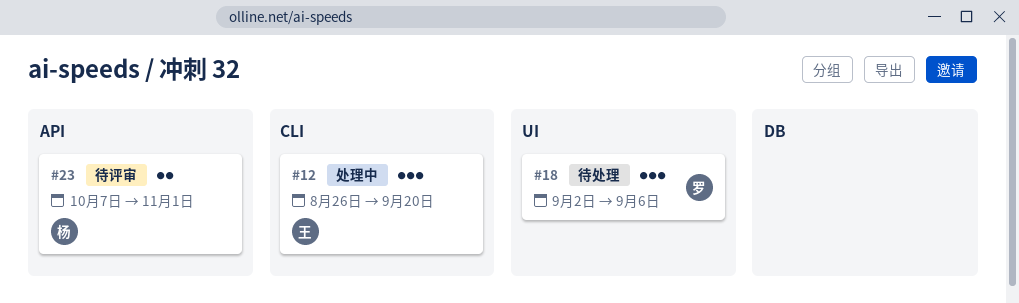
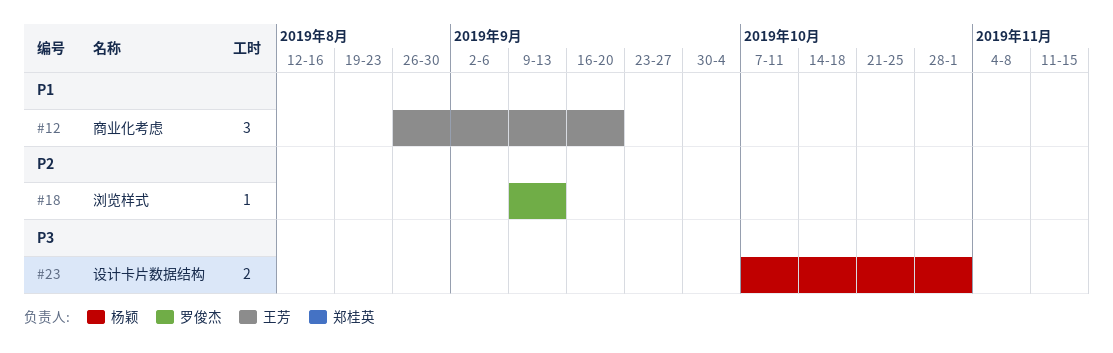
#18, estimate: 3 -> 1
#18, start: Sep 2 -> Sep 9
#18, due: Sep 6 -> Sep 13

